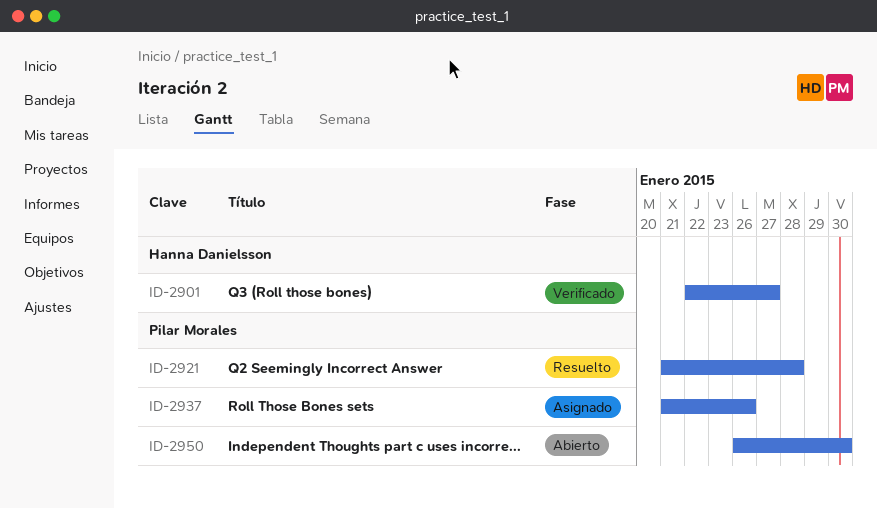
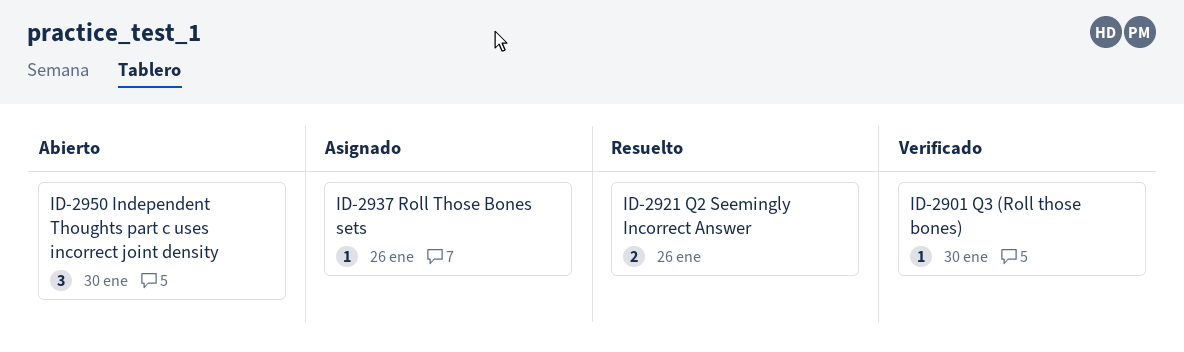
ID-2901, due: Jan 27 -> Jan 30
ID-2921, due: Jan 28 -> Jan 26

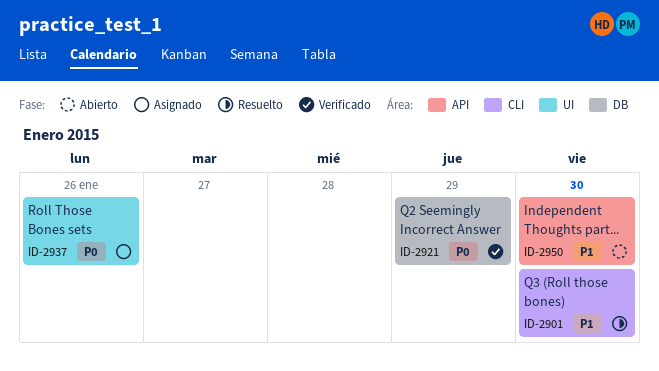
ID-2901, status: Verificado -> Resuelto
ID-2921, status: Resuelto -> Verificado
ID-2921, due: Jan 26 -> Jan 29

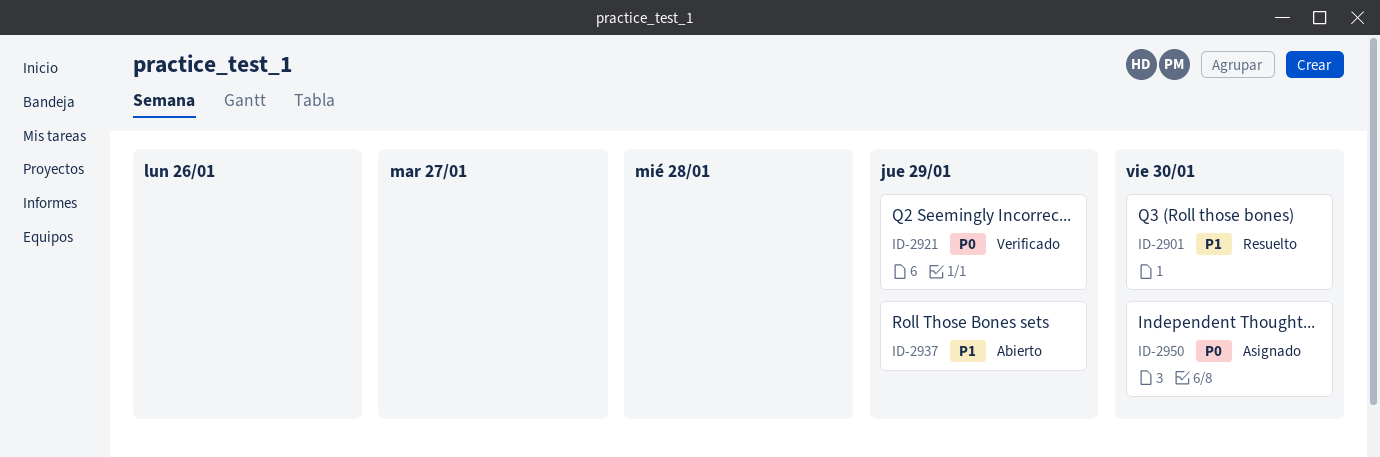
ID-2937, status: Asignado -> Abierto
ID-2937, priority: P0 -> P1
ID-2937, due: Jan 26 -> Jan 29
ID-2950, status: Abierto -> Asignado
ID-2950, priority: P1 -> P0

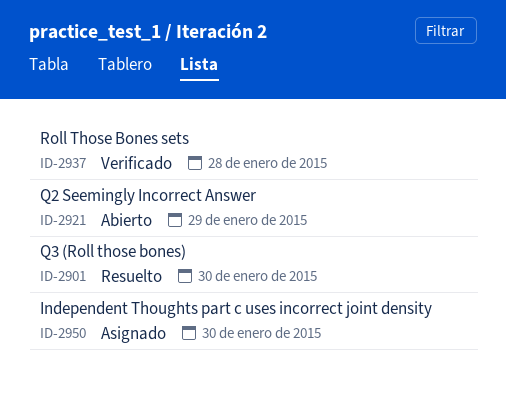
ID-2921, status: Verificado -> Abierto
ID-2937, status: Abierto -> Verificado
ID-2937, due: Jan 29 -> Jan 28

